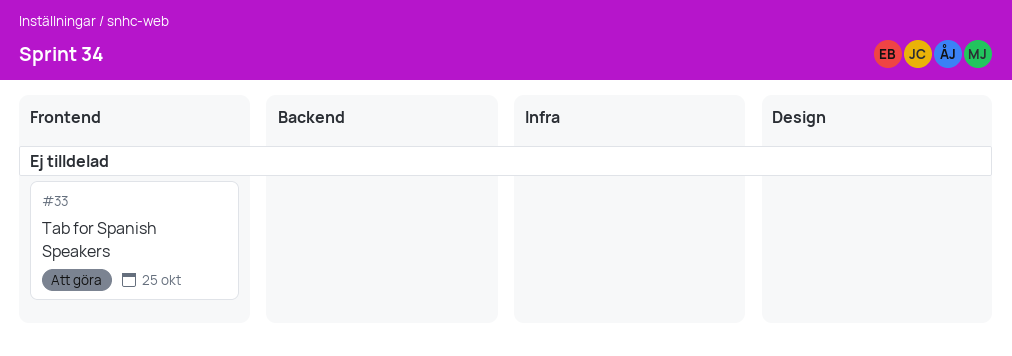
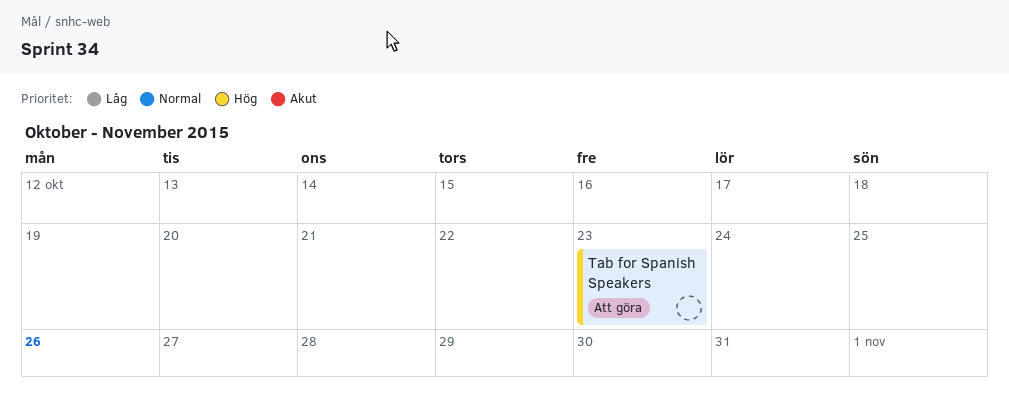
Tab for Spanish Speakers, due: Oct 25 -> Oct 23

